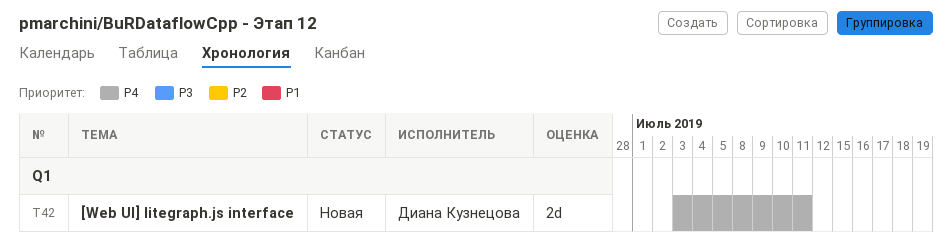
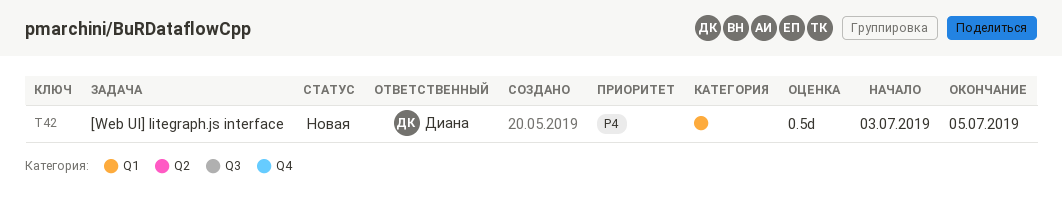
T42, estimate: 2d -> 0.5d
T42, due: Jul 11 -> Jul 5

